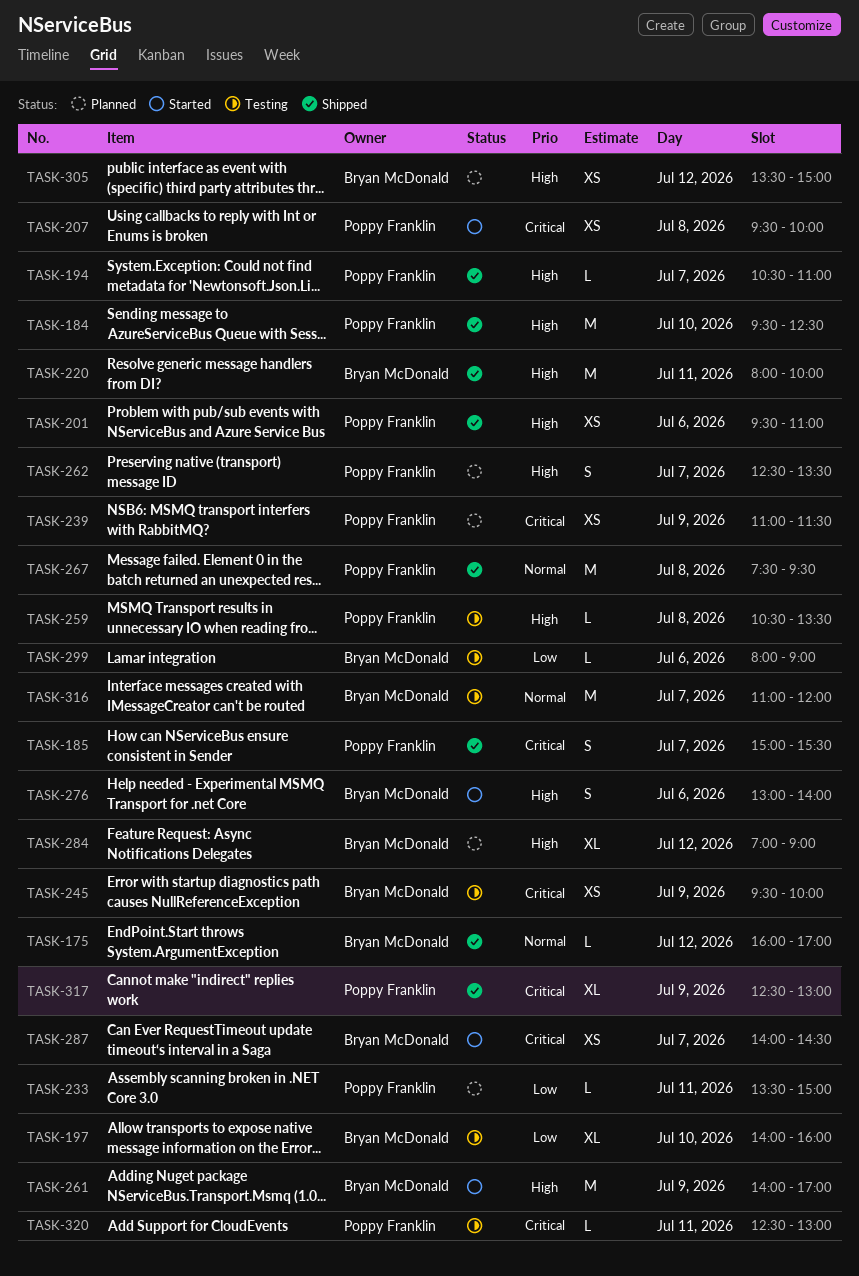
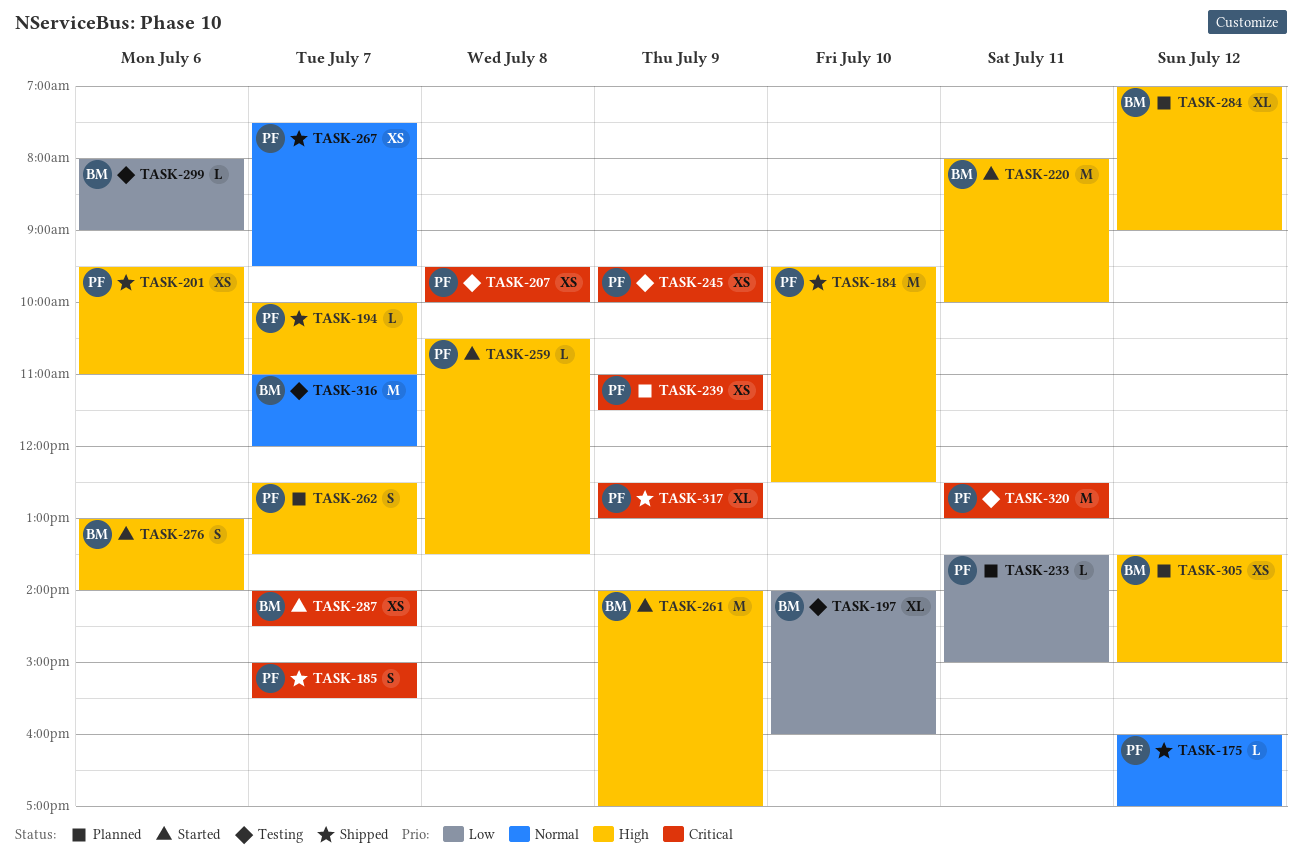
TASK-175, owner: Bryan McDonald -> Poppy Franklin
TASK-194, begins: 10:30 -> 10:00
TASK-207, status: Started -> Testing
TASK-220, status: Shipped -> Started
TASK-245, owner: Bryan McDonald -> Poppy Franklin
TASK-259, status: Testing -> Started
TASK-267, estimate: M -> XS
TASK-267, day: Jul 8 -> Jul 7
TASK-320, estimate: L -> M

